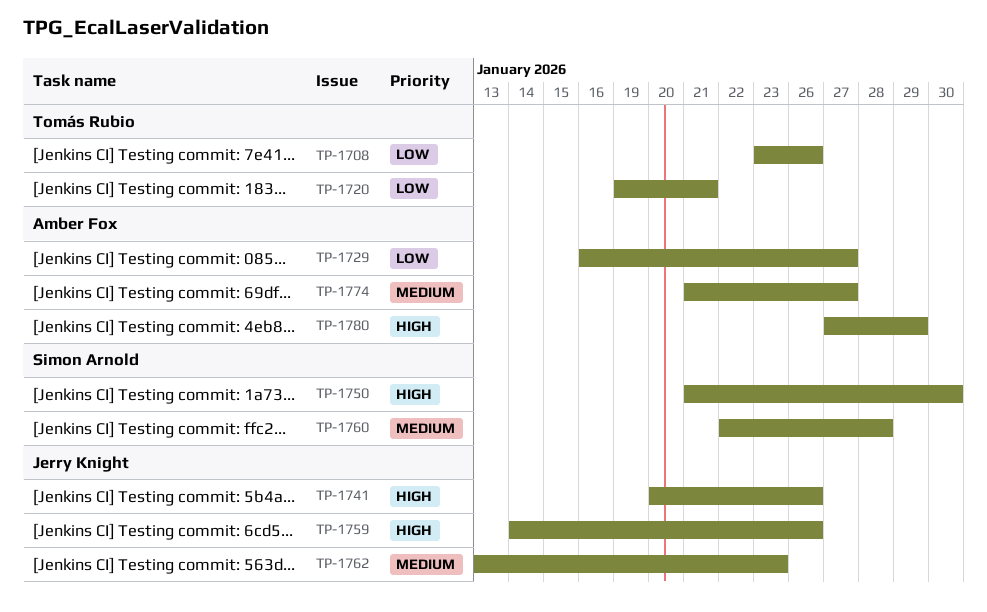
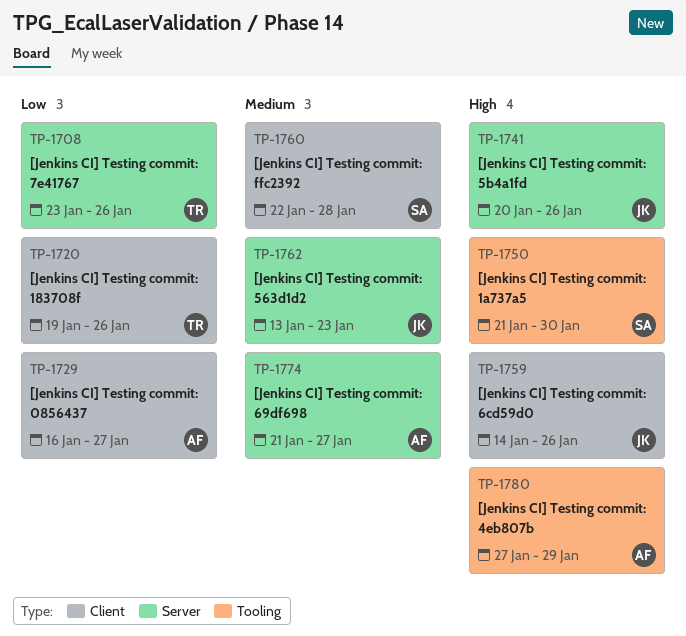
TP-1720, due: Jan 21 -> Jan 26

